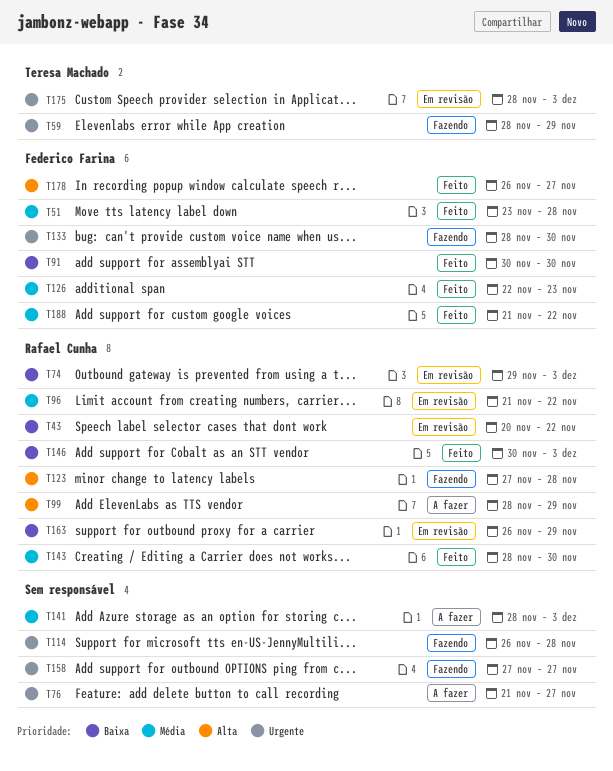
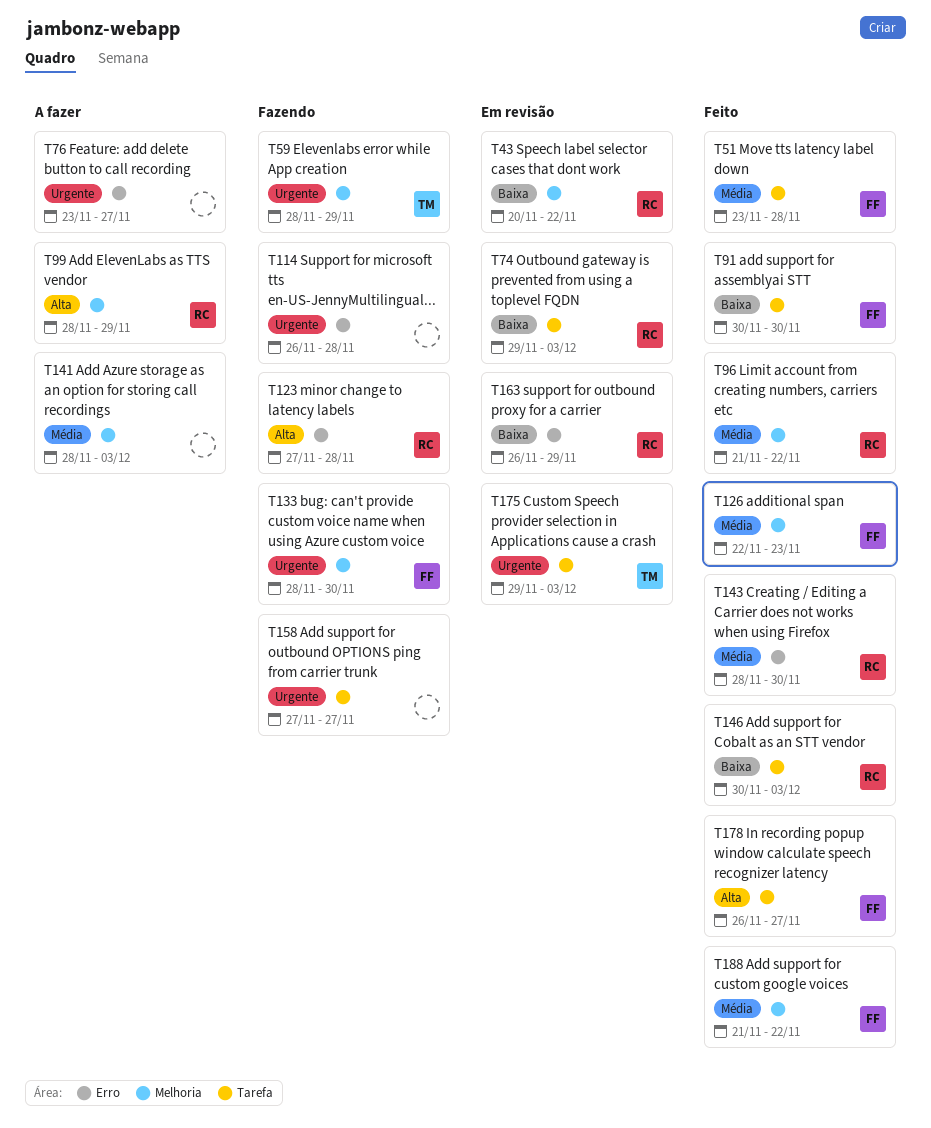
T76, start: Nov 21 -> Nov 23
T96, status: Em revisão -> Feito
T175, start: Nov 28 -> Nov 29

